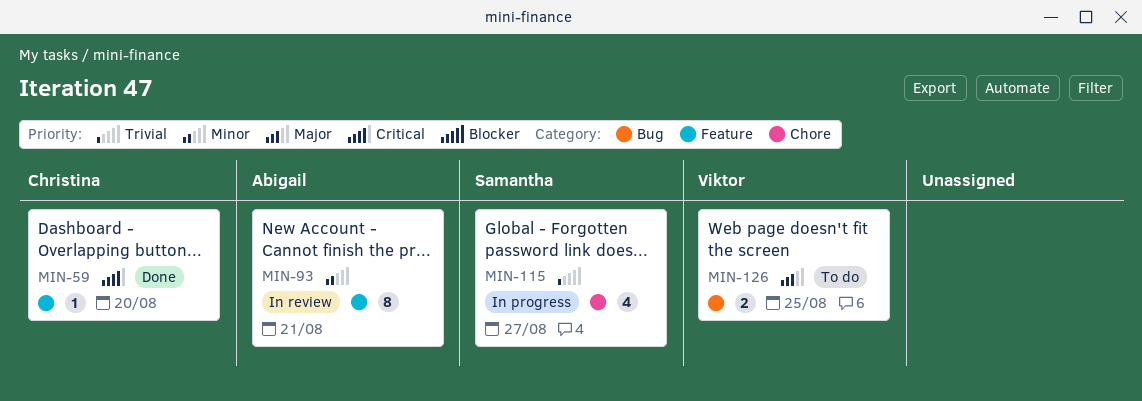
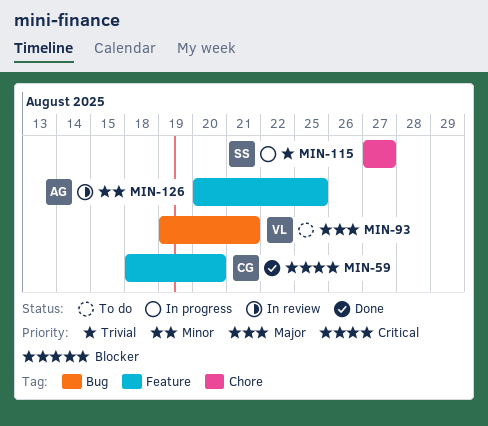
MIN-93, status: In review -> To do
MIN-93, owner: Abigail -> Viktor
MIN-93, priority: Minor -> Major
MIN-93, label: Feature -> Bug
MIN-126, status: To do -> In review
MIN-126, owner: Viktor -> Abigail
MIN-126, priority: Major -> Minor
MIN-126, label: Bug -> Feature

